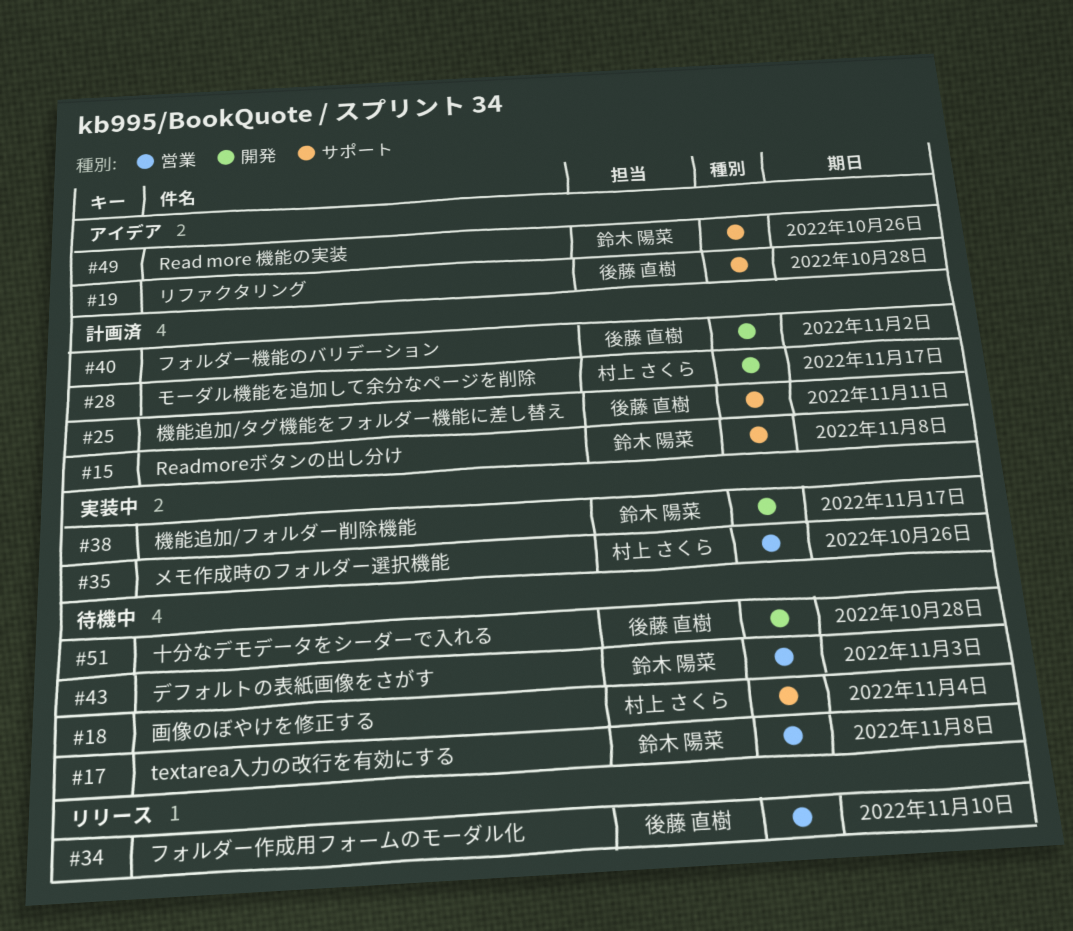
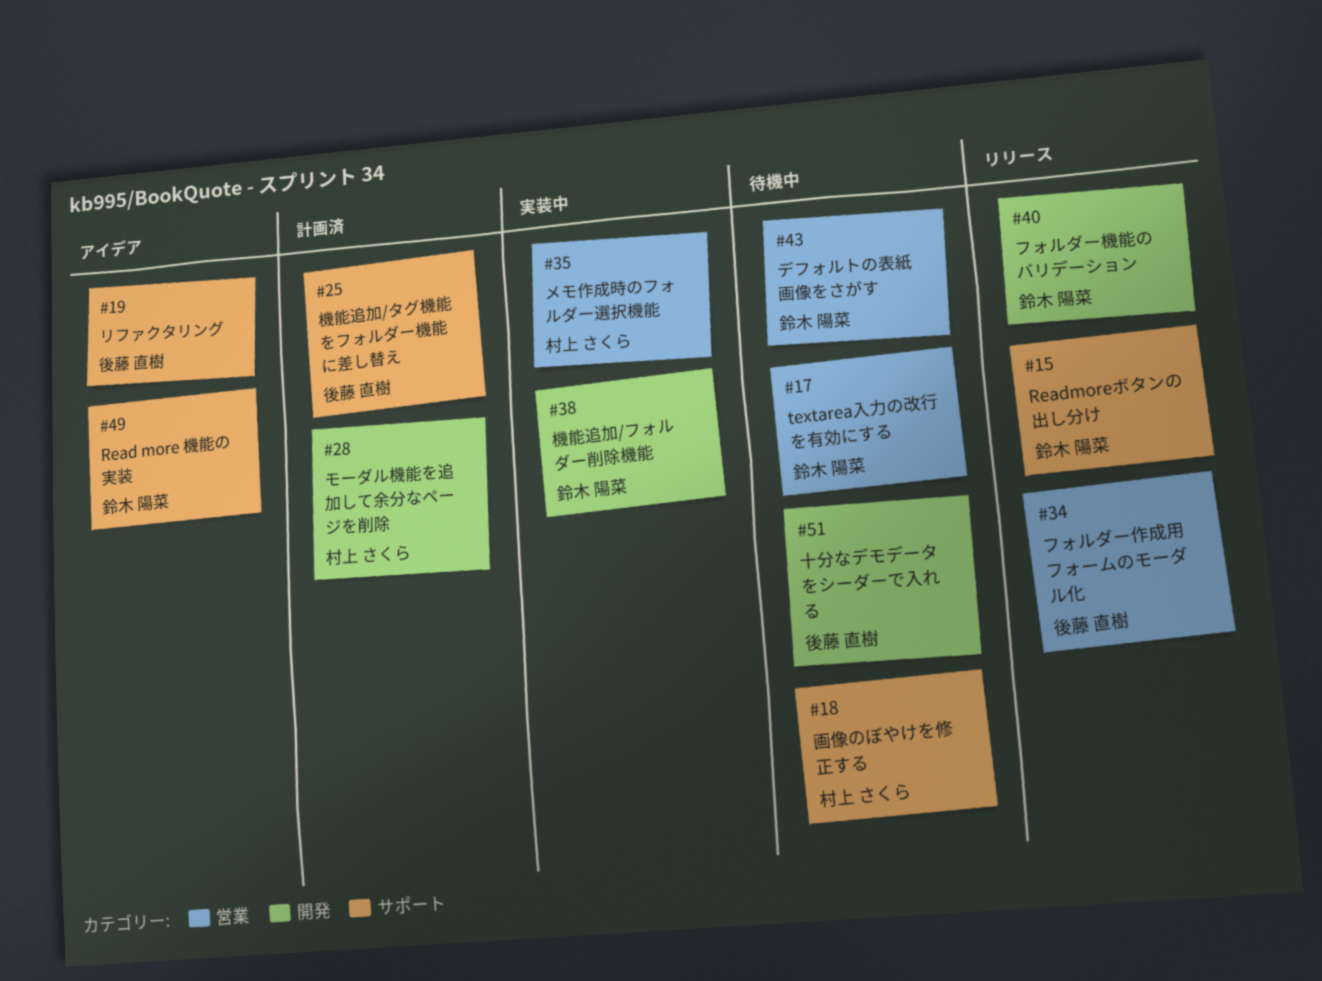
#15, status: 計画済 -> リリース
#40, status: 計画済 -> リリース
#40, owner: 後藤 直樹 -> 鈴木 陽菜

